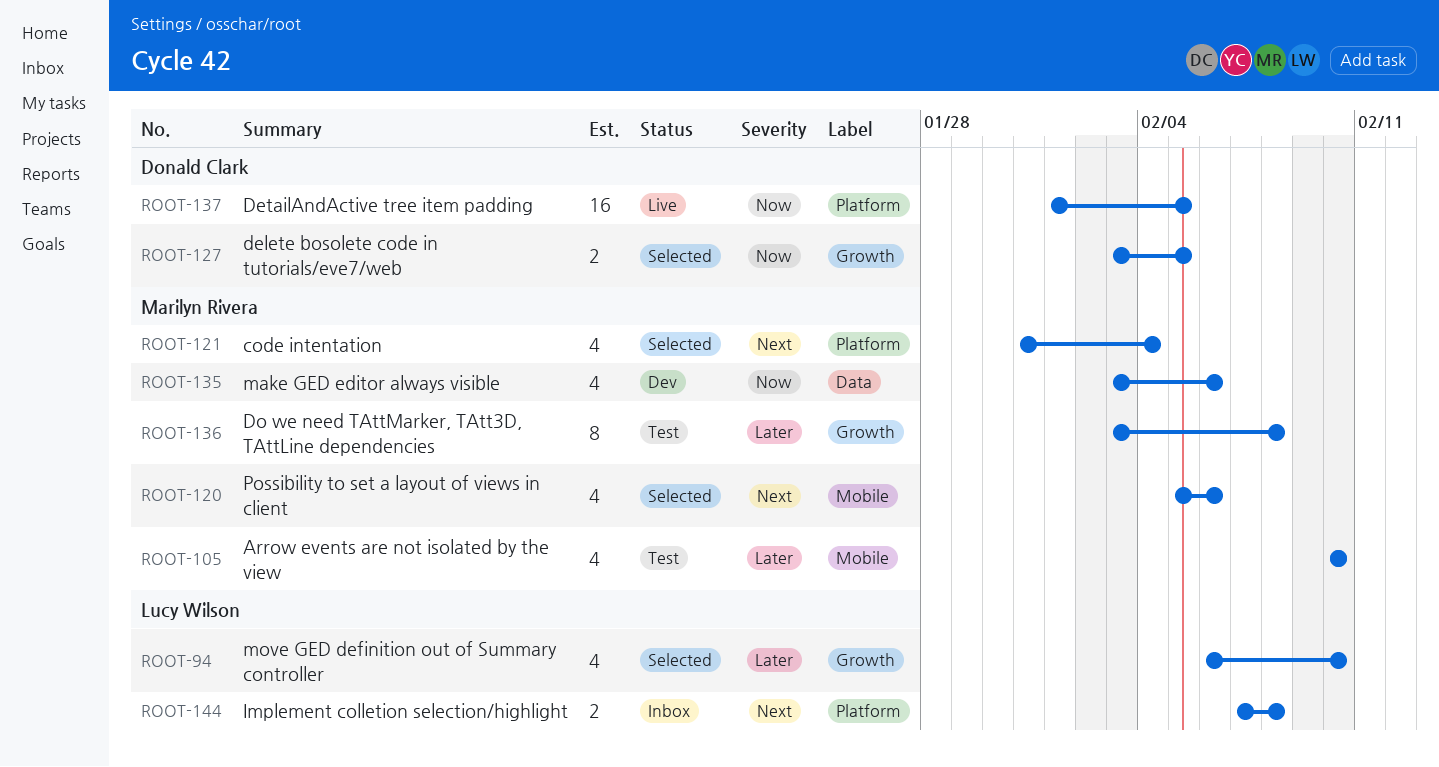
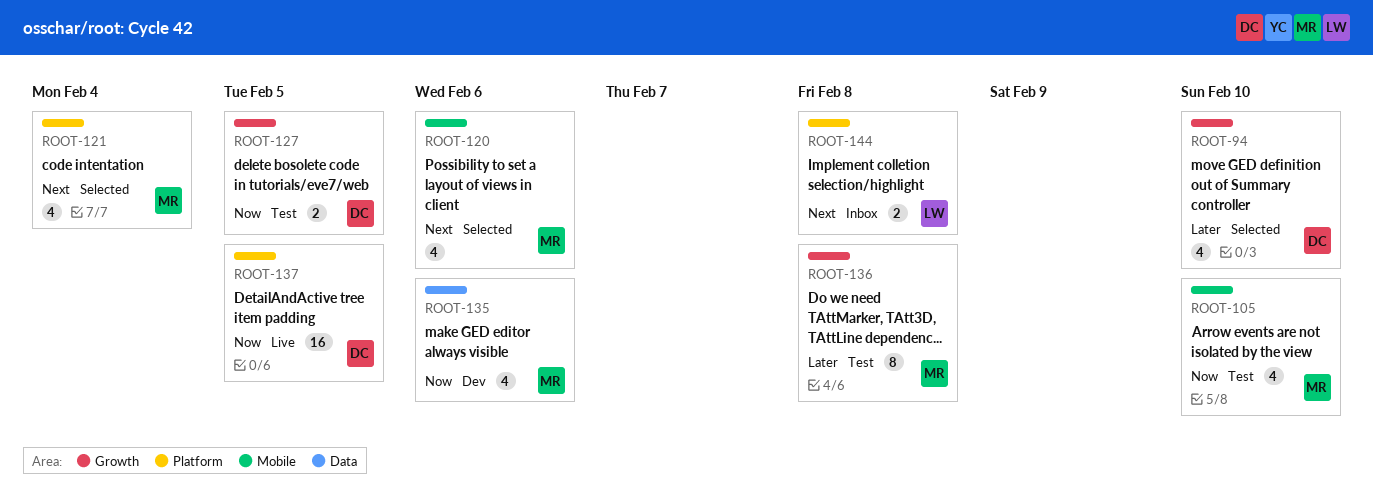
ROOT-94, owner: Lucy Wilson -> Donald Clark
ROOT-105, priority: Later -> Now
ROOT-127, status: Selected -> Test

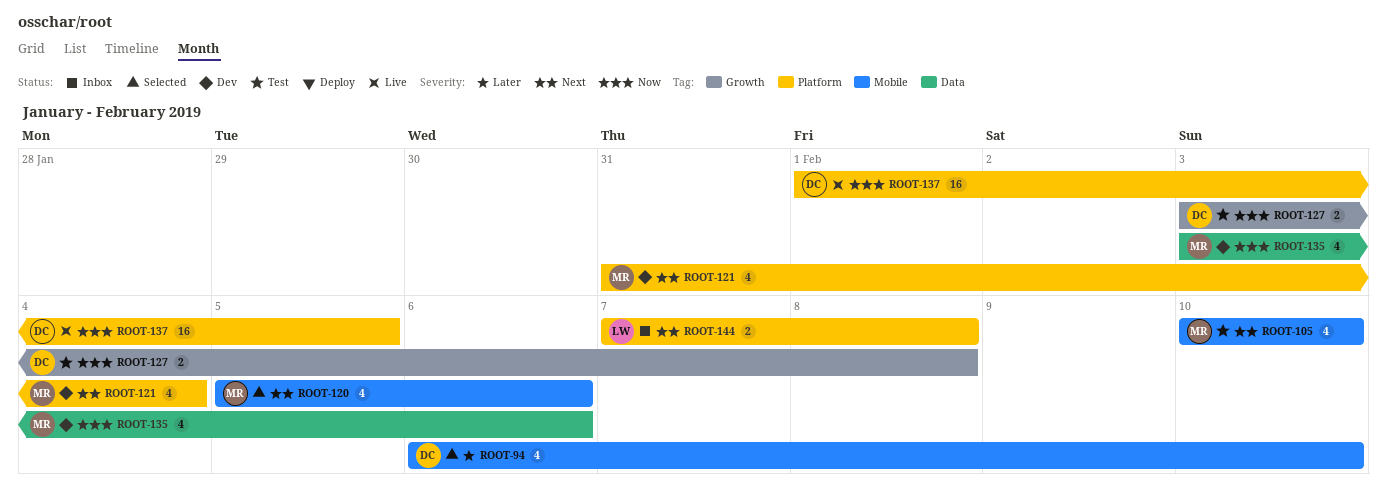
ROOT-94, label: Growth -> Mobile
ROOT-105, priority: Now -> Next
ROOT-121, status: Selected -> Dev
ROOT-127, due: Feb 5 -> Feb 8
ROOT-136: present -> none

